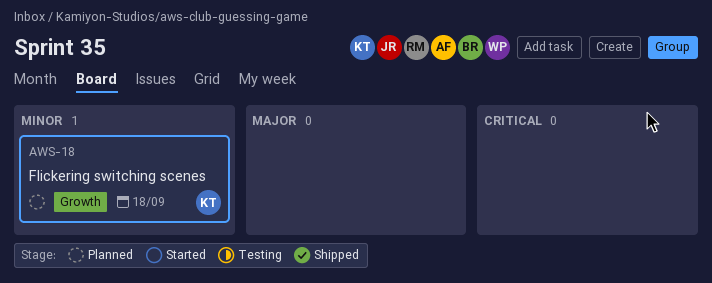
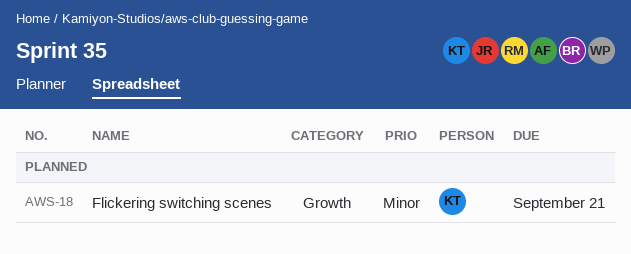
AWS-18, due: Sep 18 -> Sep 21

